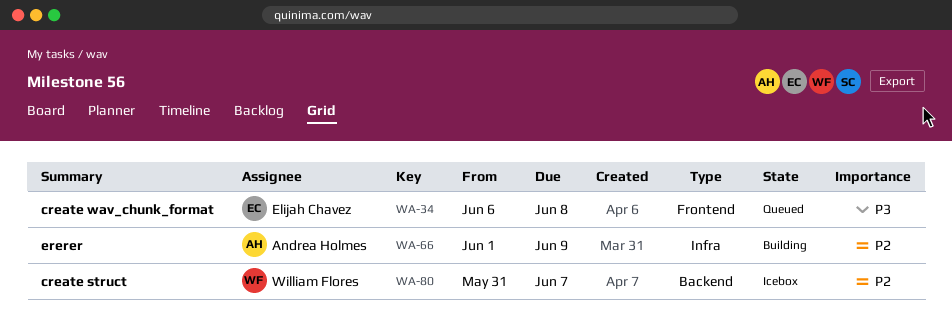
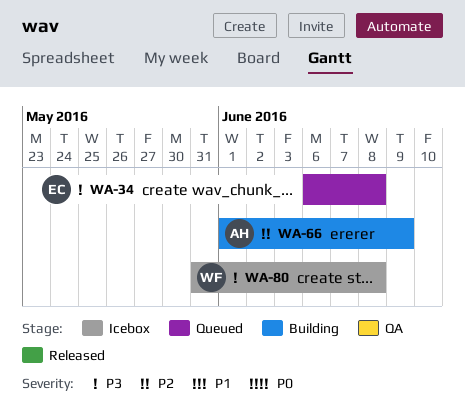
WA-80, priority: P2 -> P3
WA-80, due: Jun 7 -> Jun 8

